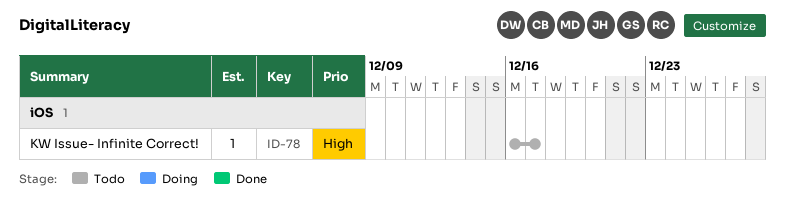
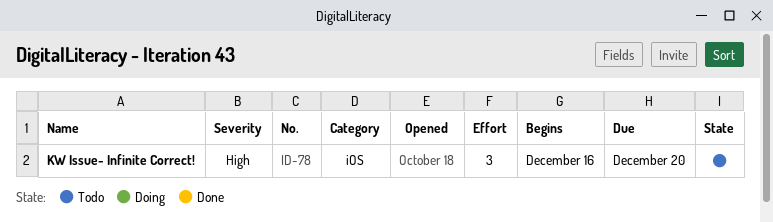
ID-78, estimate: 1 -> 3
ID-78, due: Dec 17 -> Dec 20

